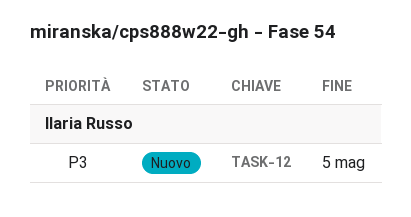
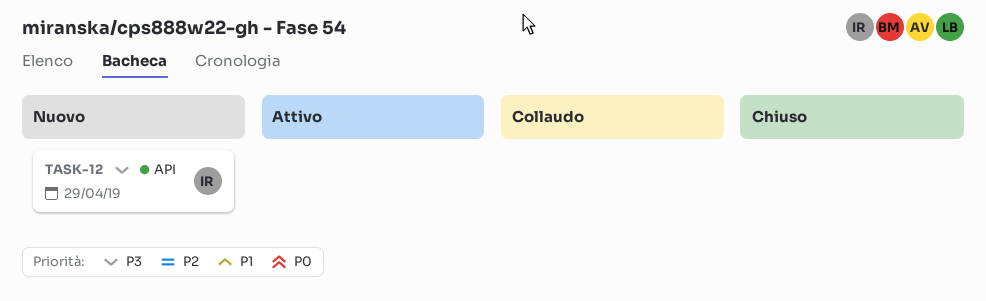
TASK-12, due: May 5 -> Apr 29

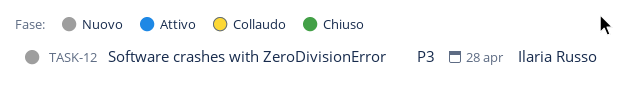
TASK-12, due: Apr 29 -> Apr 28

